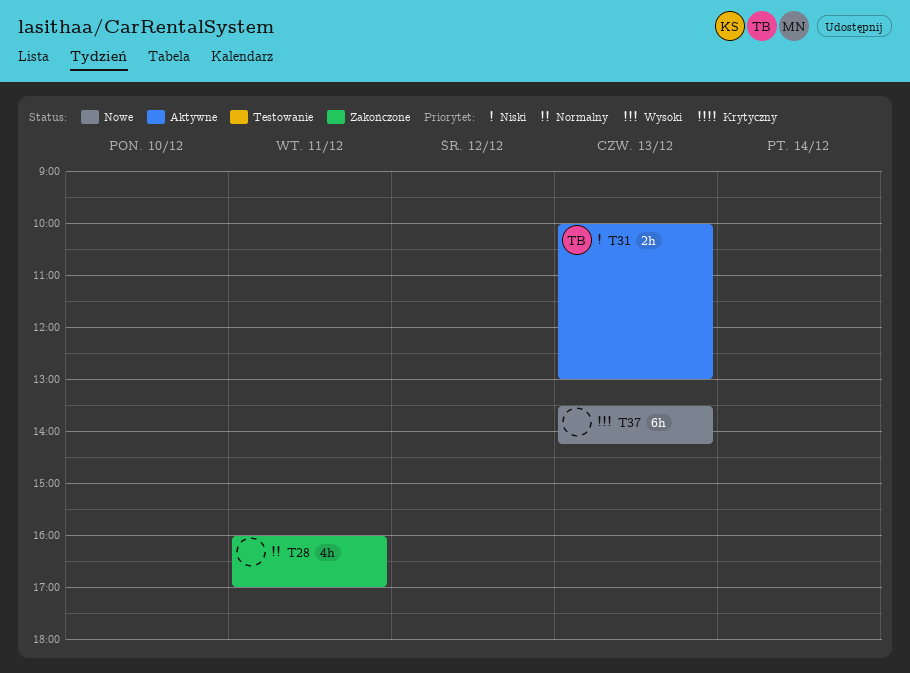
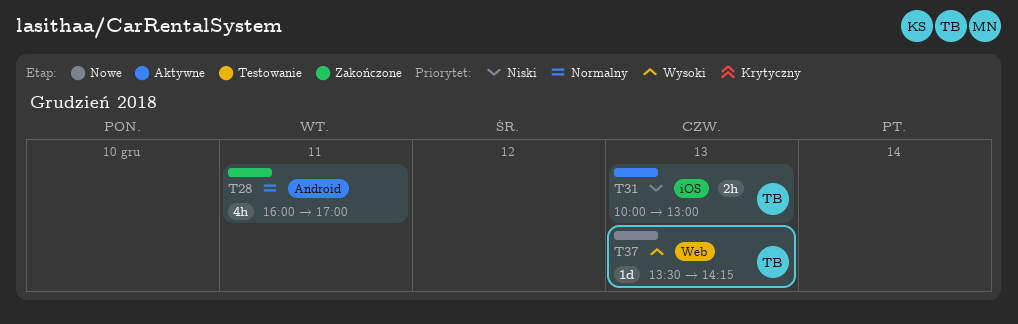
T37, owner: none -> TB
T37, estimate: 6h -> 1d

